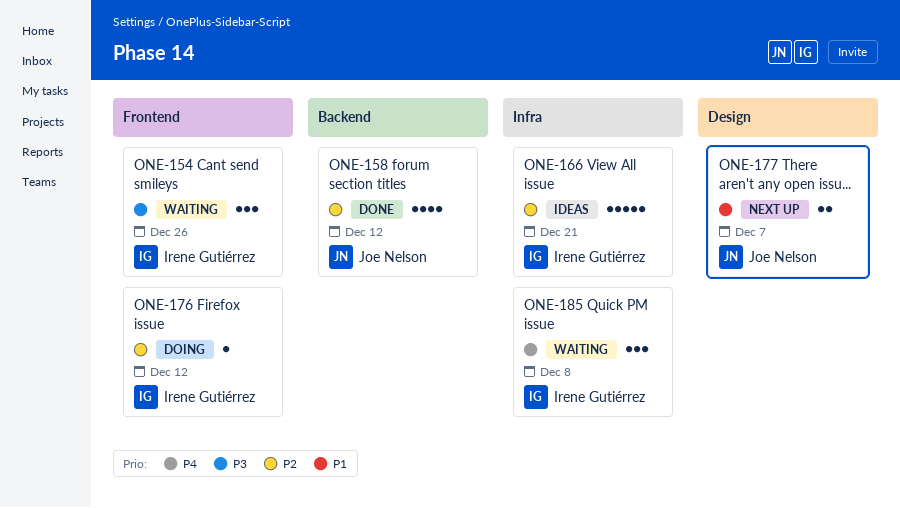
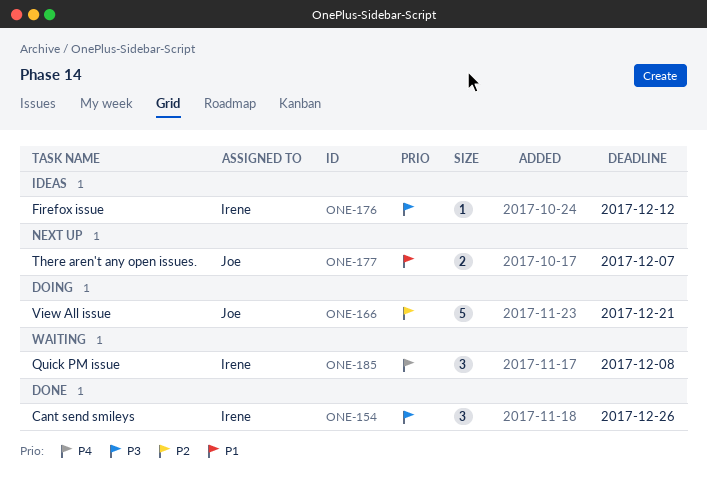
ONE-154, status: Waiting -> Done
ONE-158: present -> none
ONE-166, status: Ideas -> Doing
ONE-166, owner: Irene Gutiérrez -> Joe Nelson
ONE-176, status: Doing -> Ideas
ONE-176, priority: P2 -> P3

